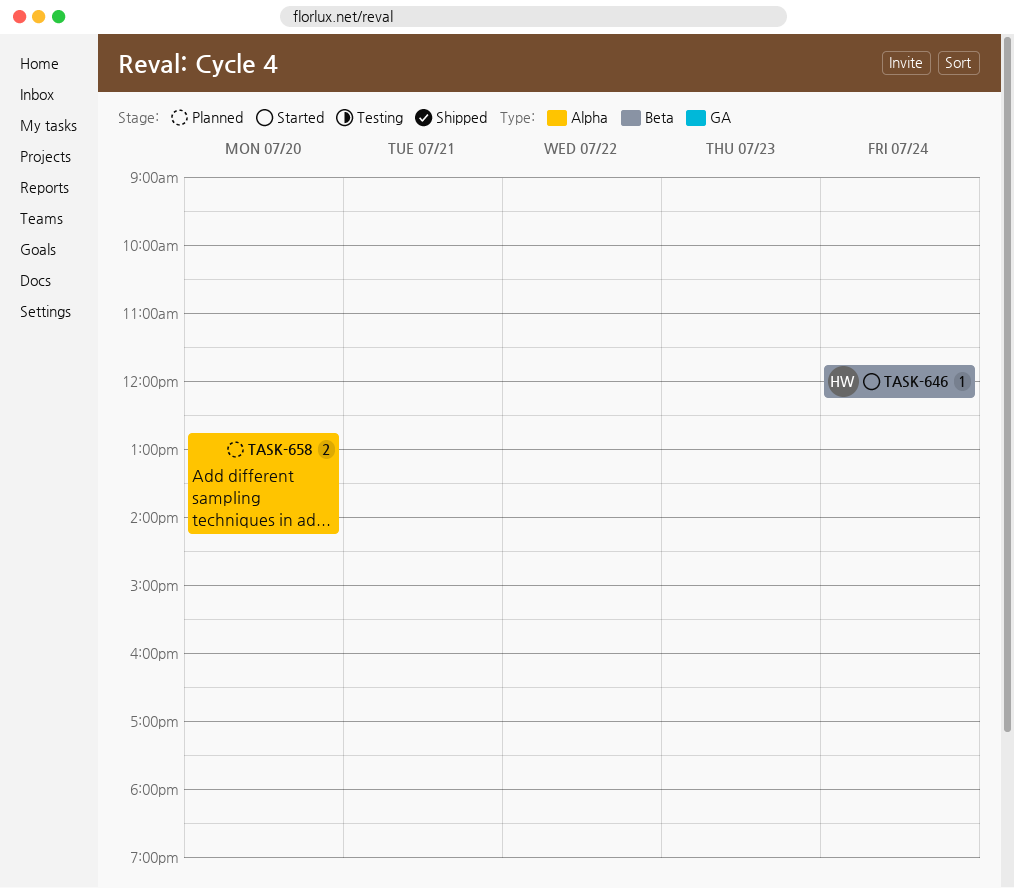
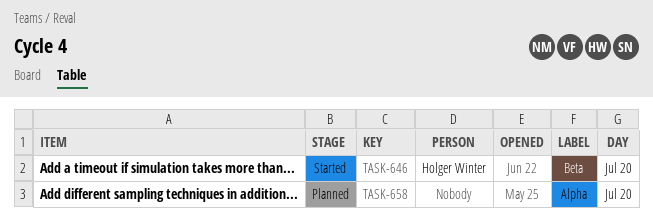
TASK-646, day: Jul 24 -> Jul 20

